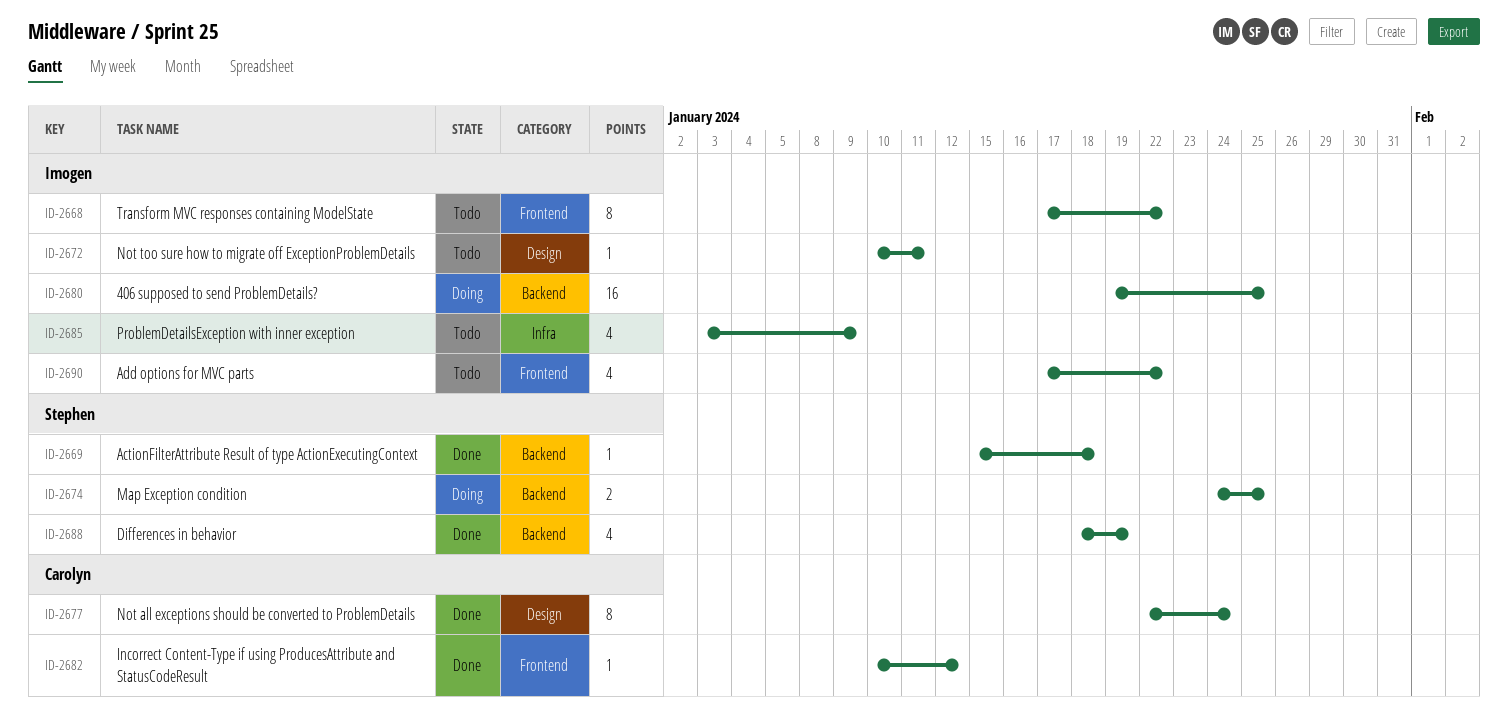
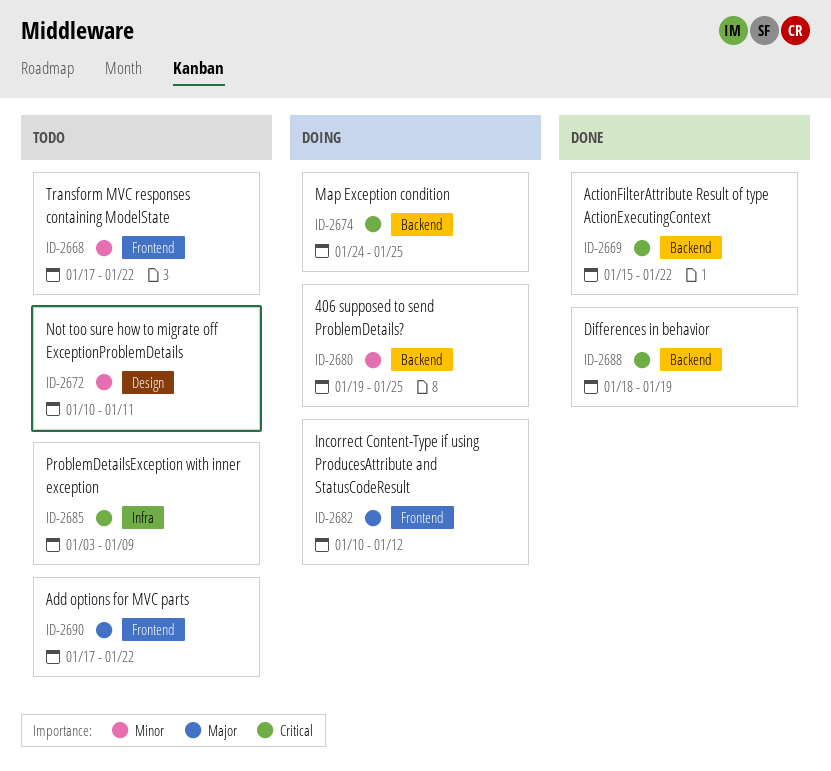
ID-2669, due: Jan 18 -> Jan 22
ID-2677: present -> none
ID-2682, status: Done -> Doing

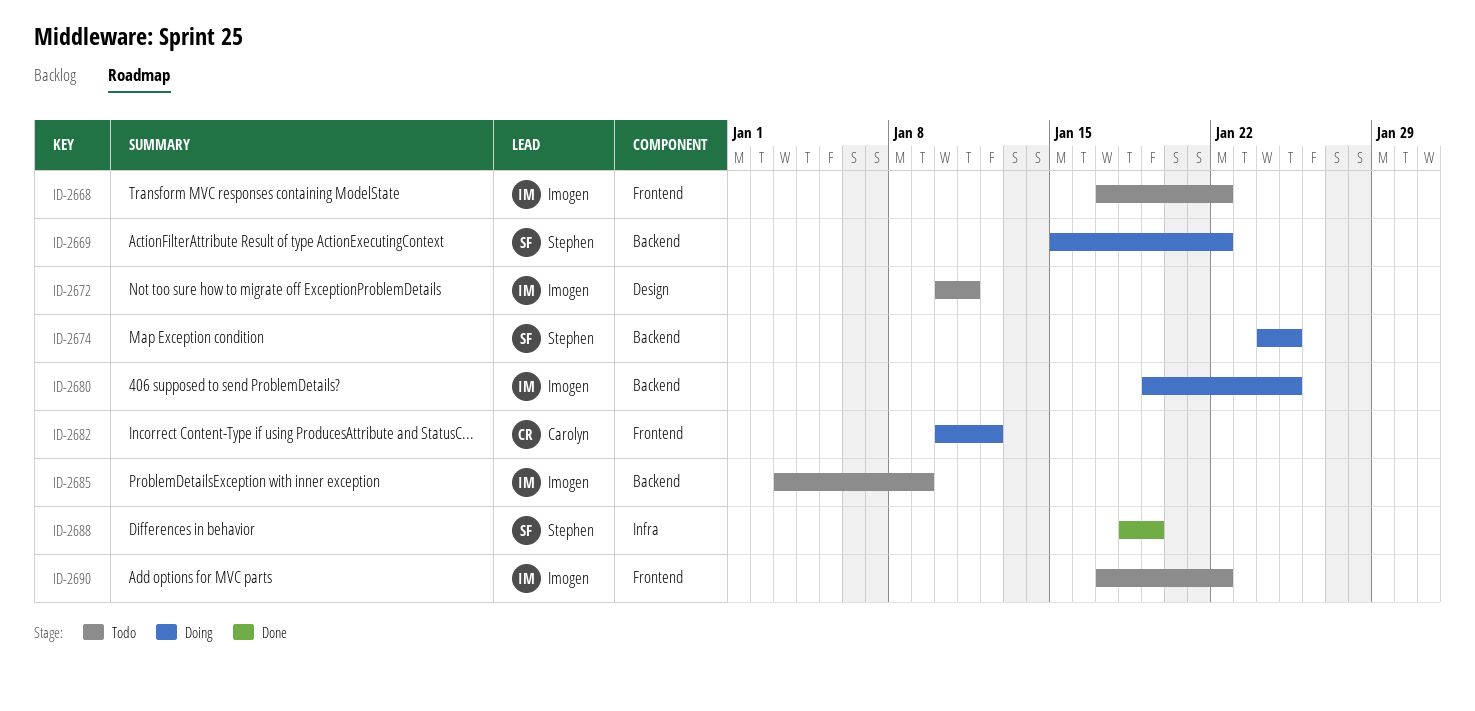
ID-2669, status: Done -> Doing
ID-2685, label: Infra -> Backend
ID-2688, label: Backend -> Infra

